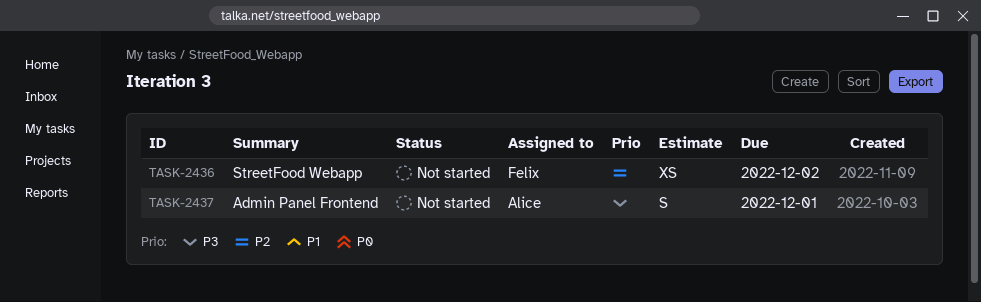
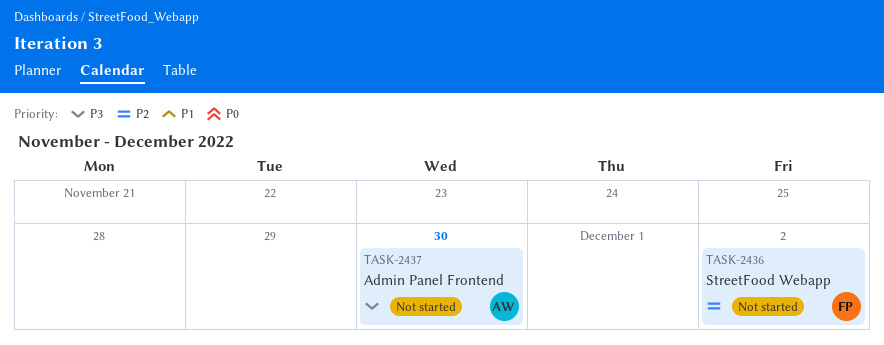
TASK-2437, due: Dec 1 -> Nov 30

